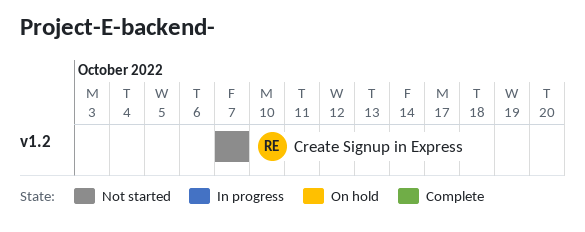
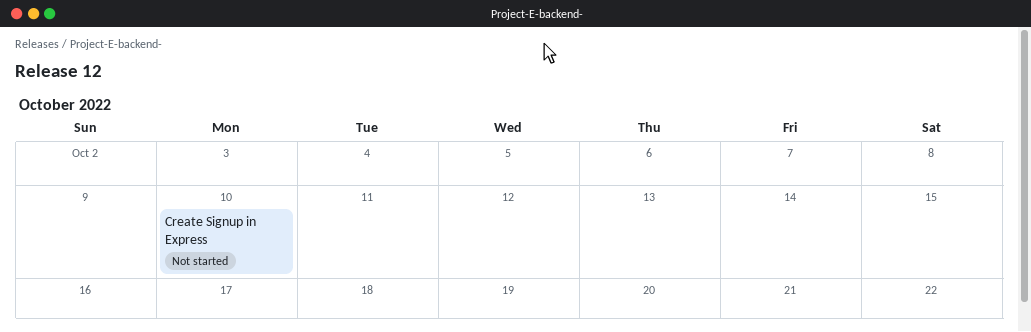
Create Signup in Express, due: Oct 7 -> Oct 10

